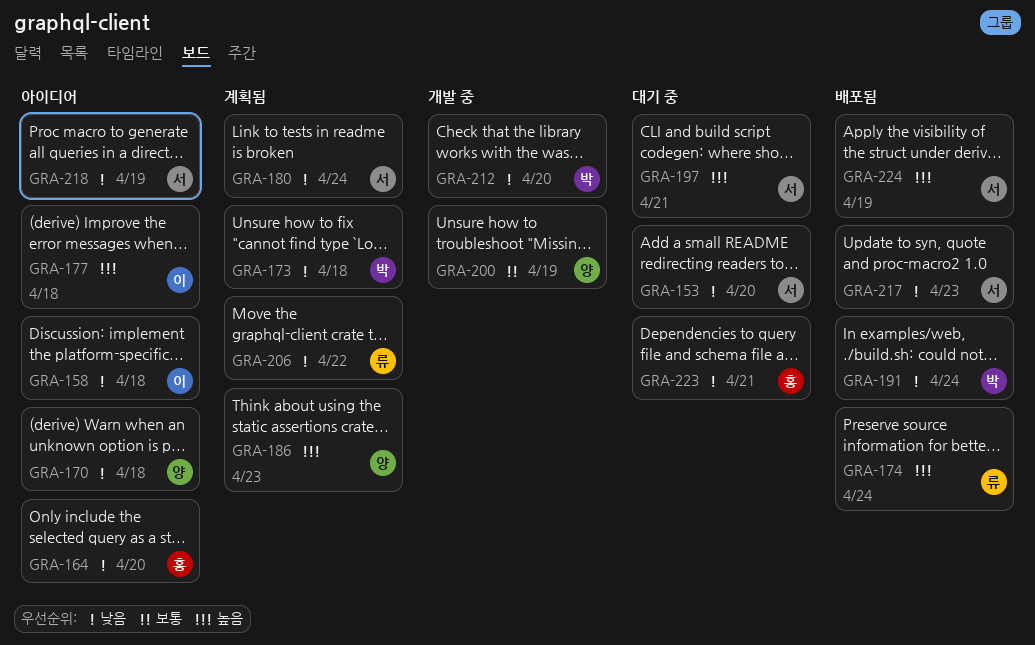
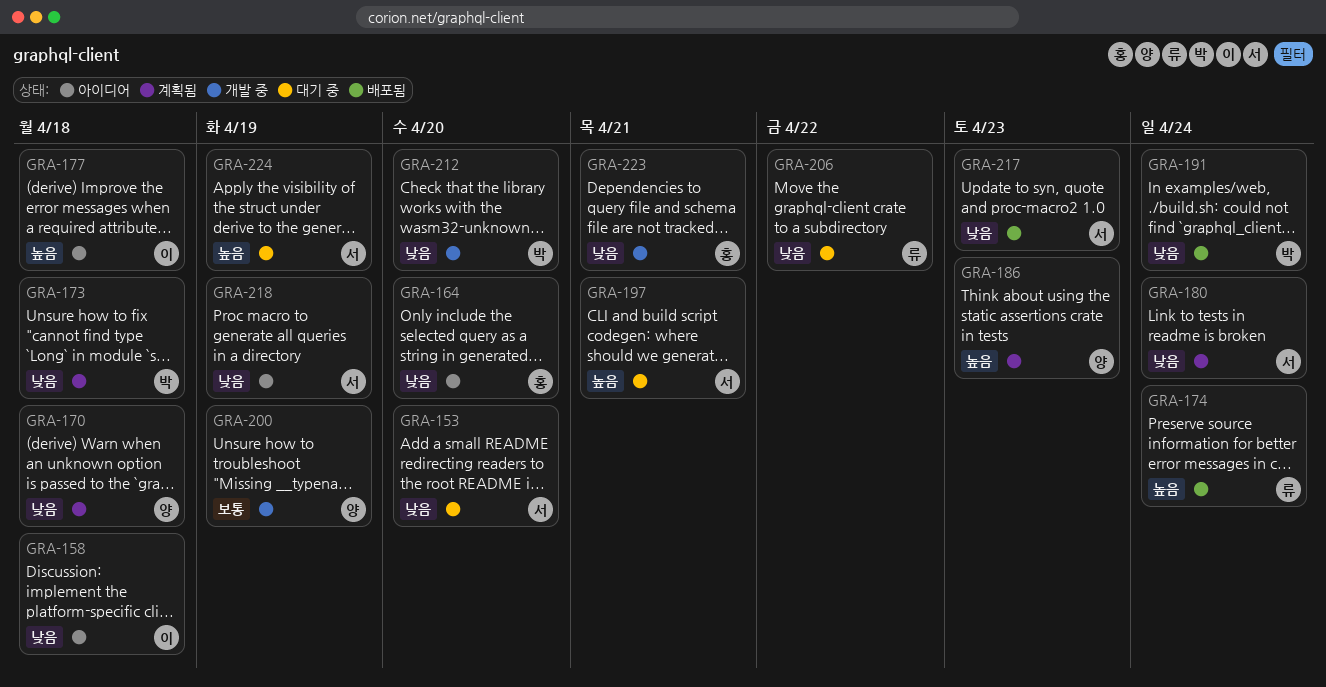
GRA-170, status: 아이디어 -> 계획됨
GRA-206, status: 계획됨 -> 대기 중
GRA-223, status: 대기 중 -> 개발 중
GRA-224, status: 배포됨 -> 대기 중

